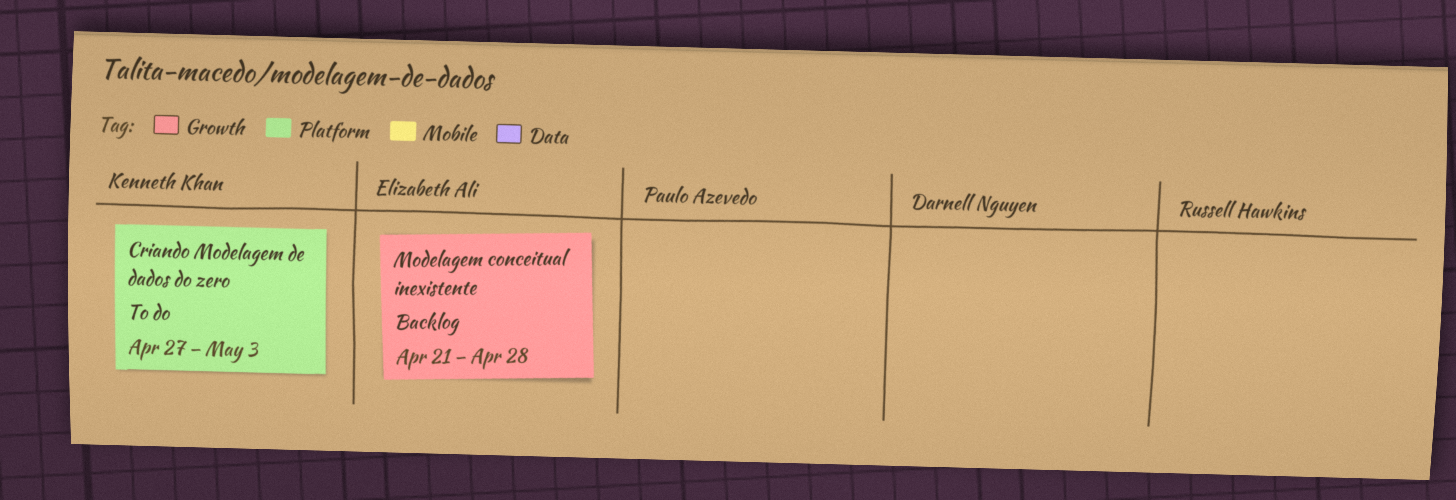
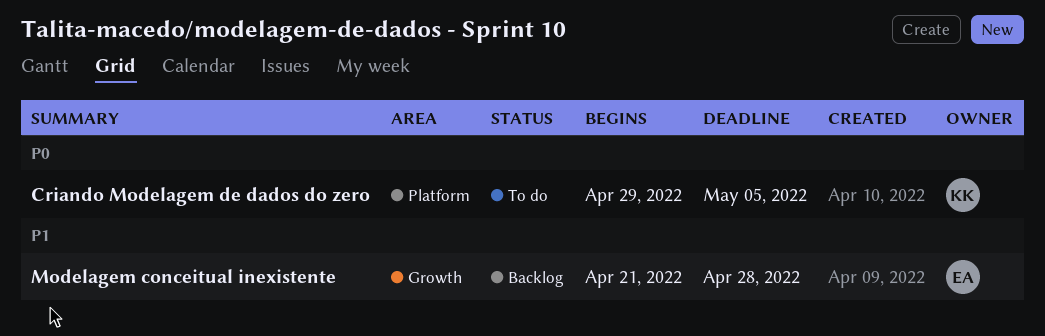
Criando Modelagem de dados do zero, start: Apr 27 -> Apr 29
Criando Modelagem de dados do zero, due: May 3 -> May 5

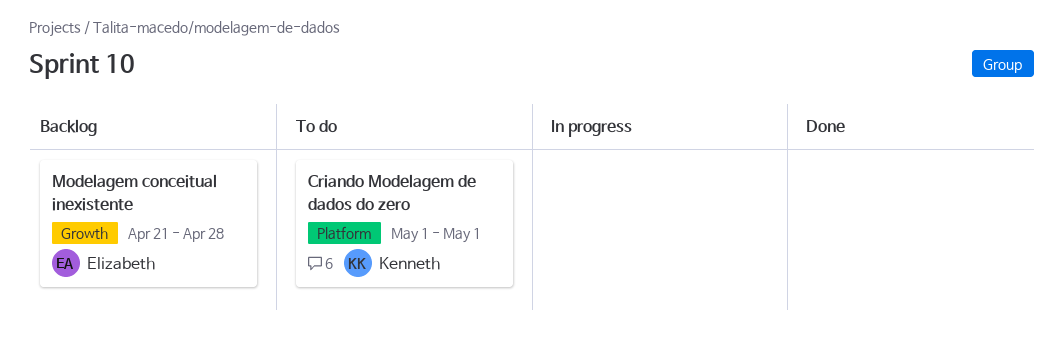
Criando Modelagem de dados do zero, start: Apr 29 -> May 1
Criando Modelagem de dados do zero, due: May 5 -> May 1

